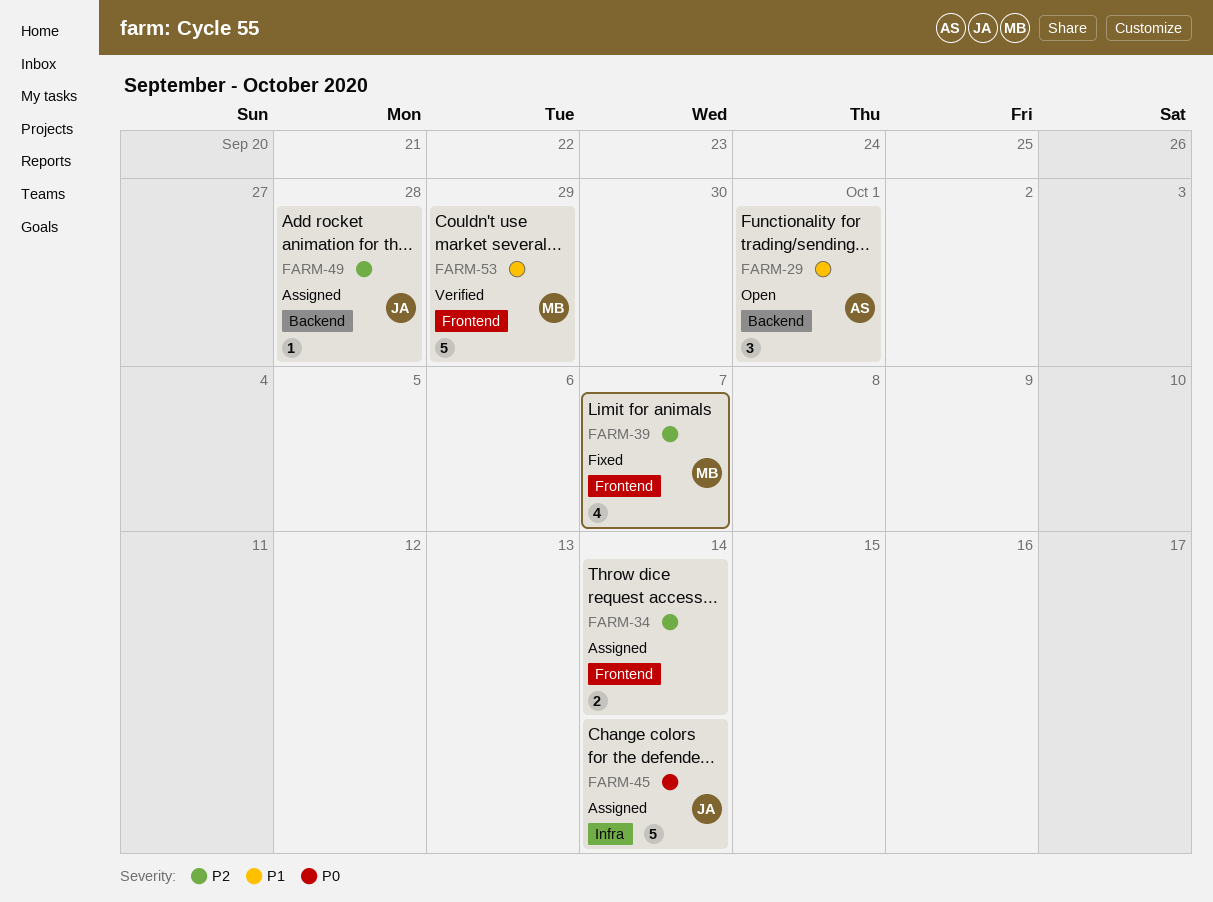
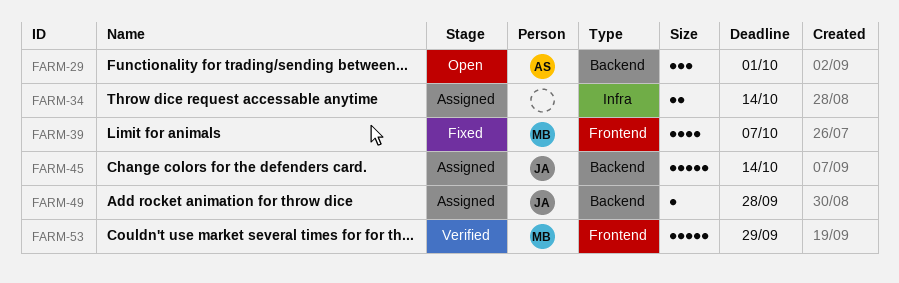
FARM-34, label: Frontend -> Infra
FARM-45, label: Infra -> Backend

